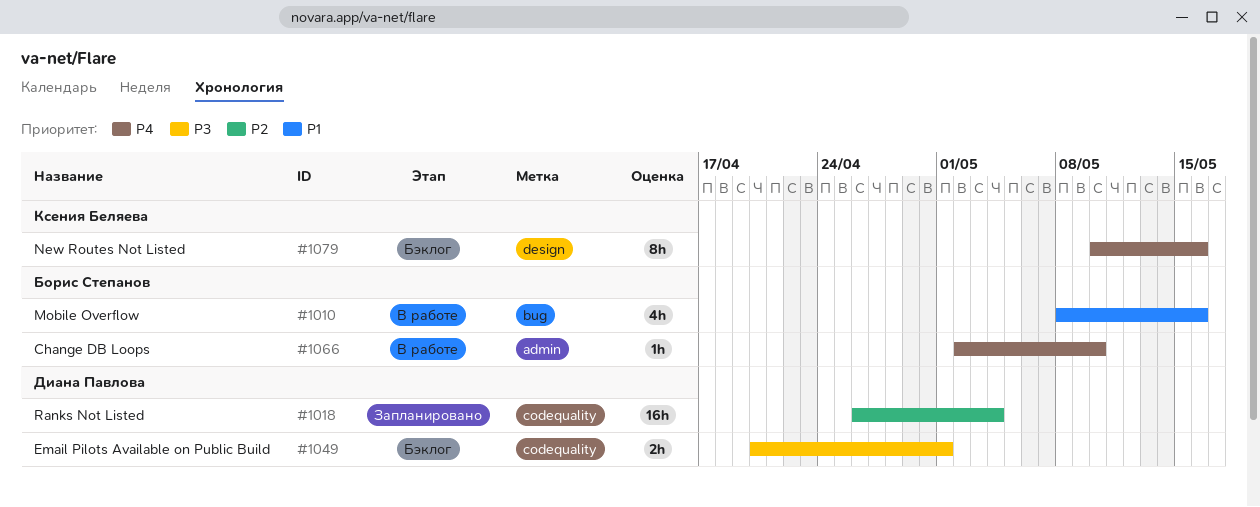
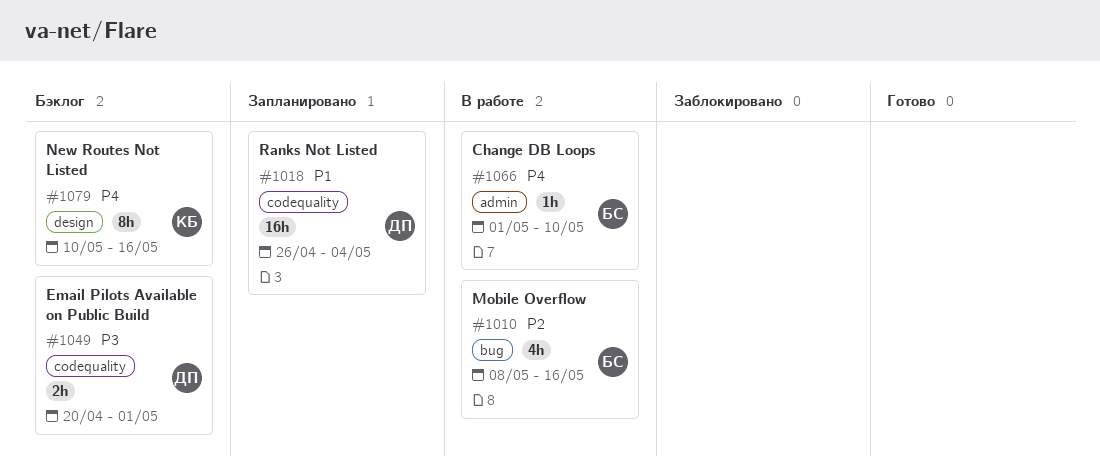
#1010, priority: P1 -> P2
#1018, priority: P2 -> P1
#1066, start: May 2 -> May 1

